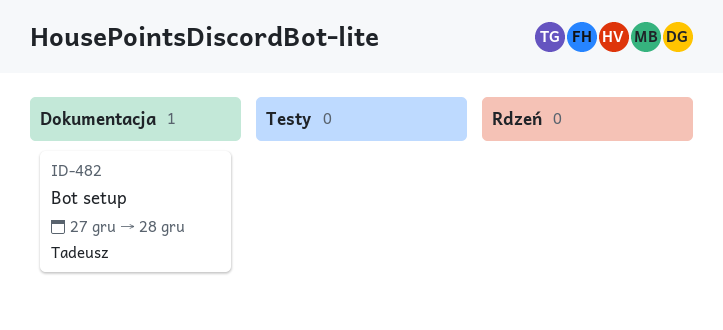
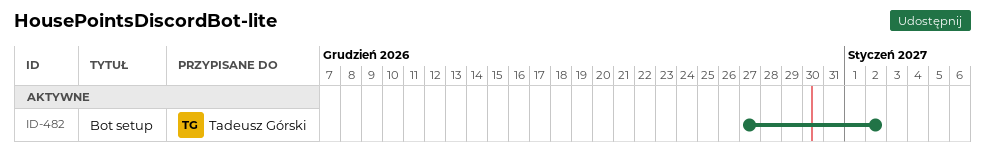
ID-482, due: Dec 28 -> Jan 2

